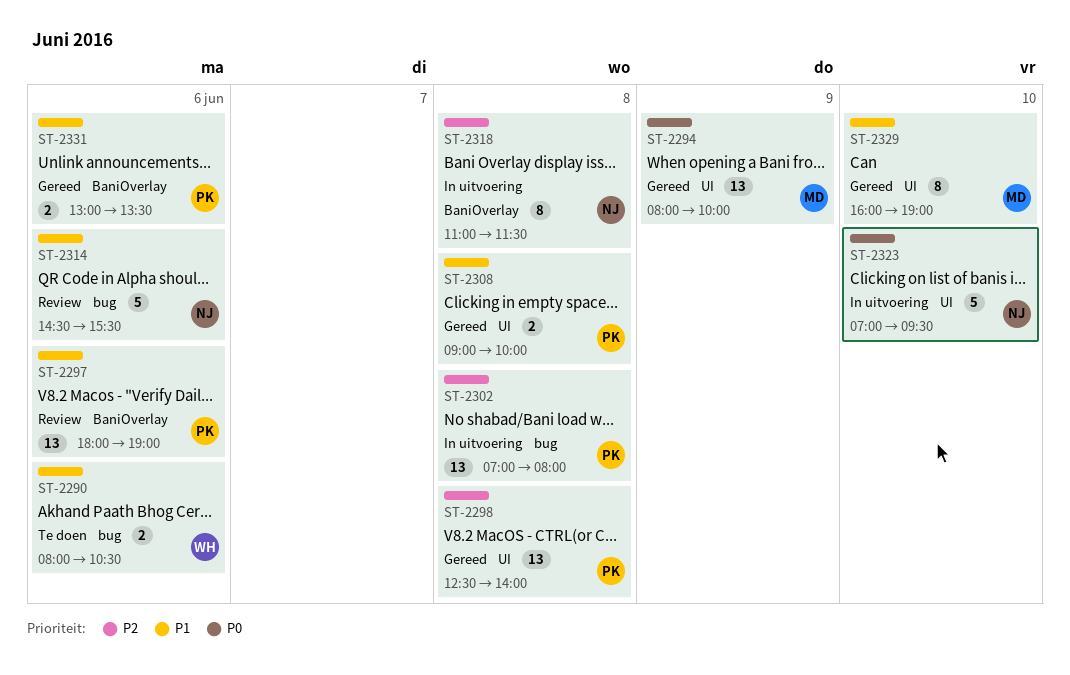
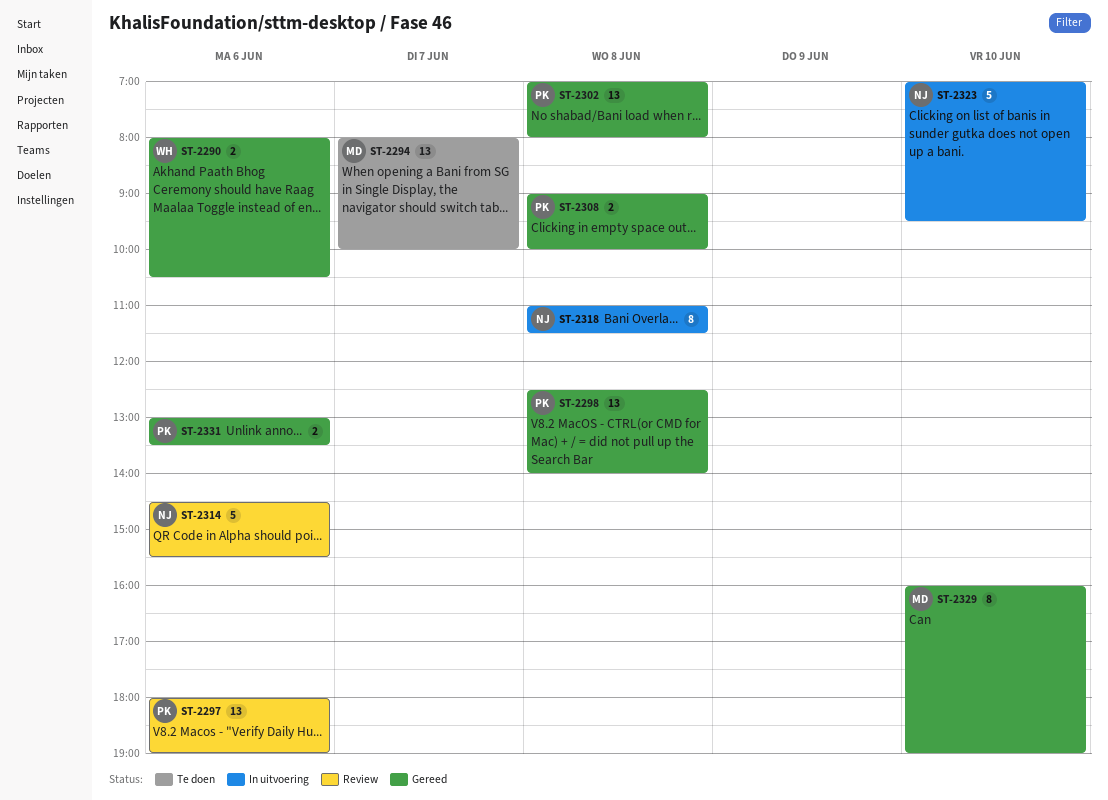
ST-2290, status: Te doen -> Gereed
ST-2294, status: Gereed -> Te doen
ST-2294, day: Jun 9 -> Jun 7
ST-2302, status: In uitvoering -> Gereed

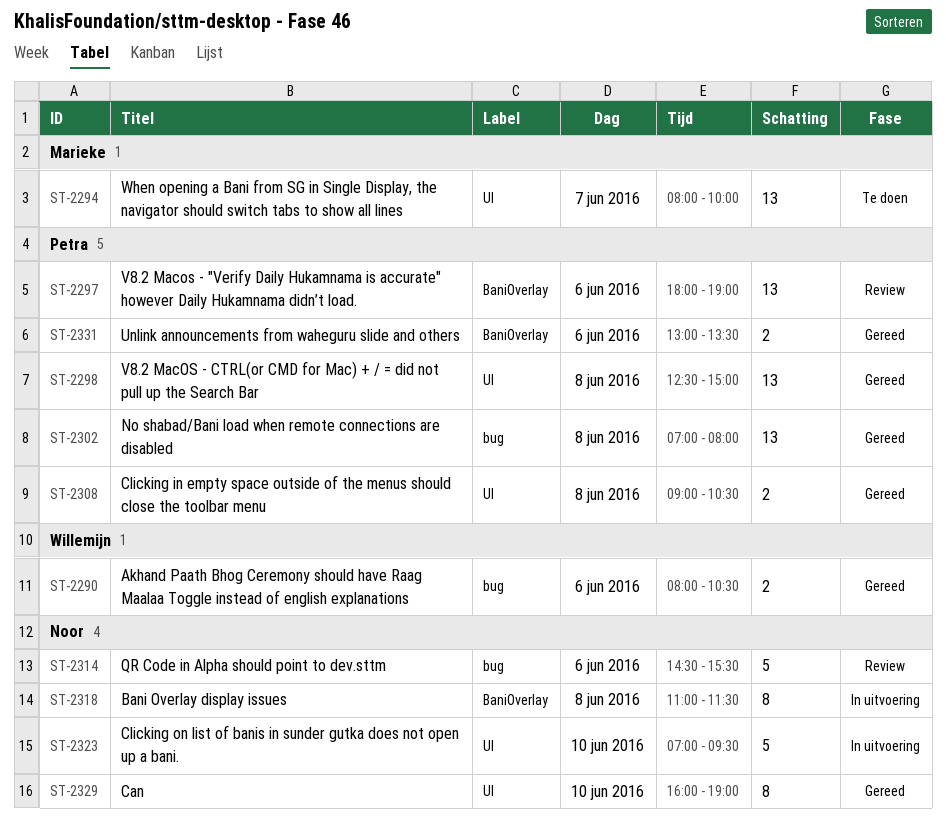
ST-2298, ends: 14:00 -> 15:00
ST-2308, ends: 10:00 -> 10:30
ST-2329, owner: Marieke -> Noor

